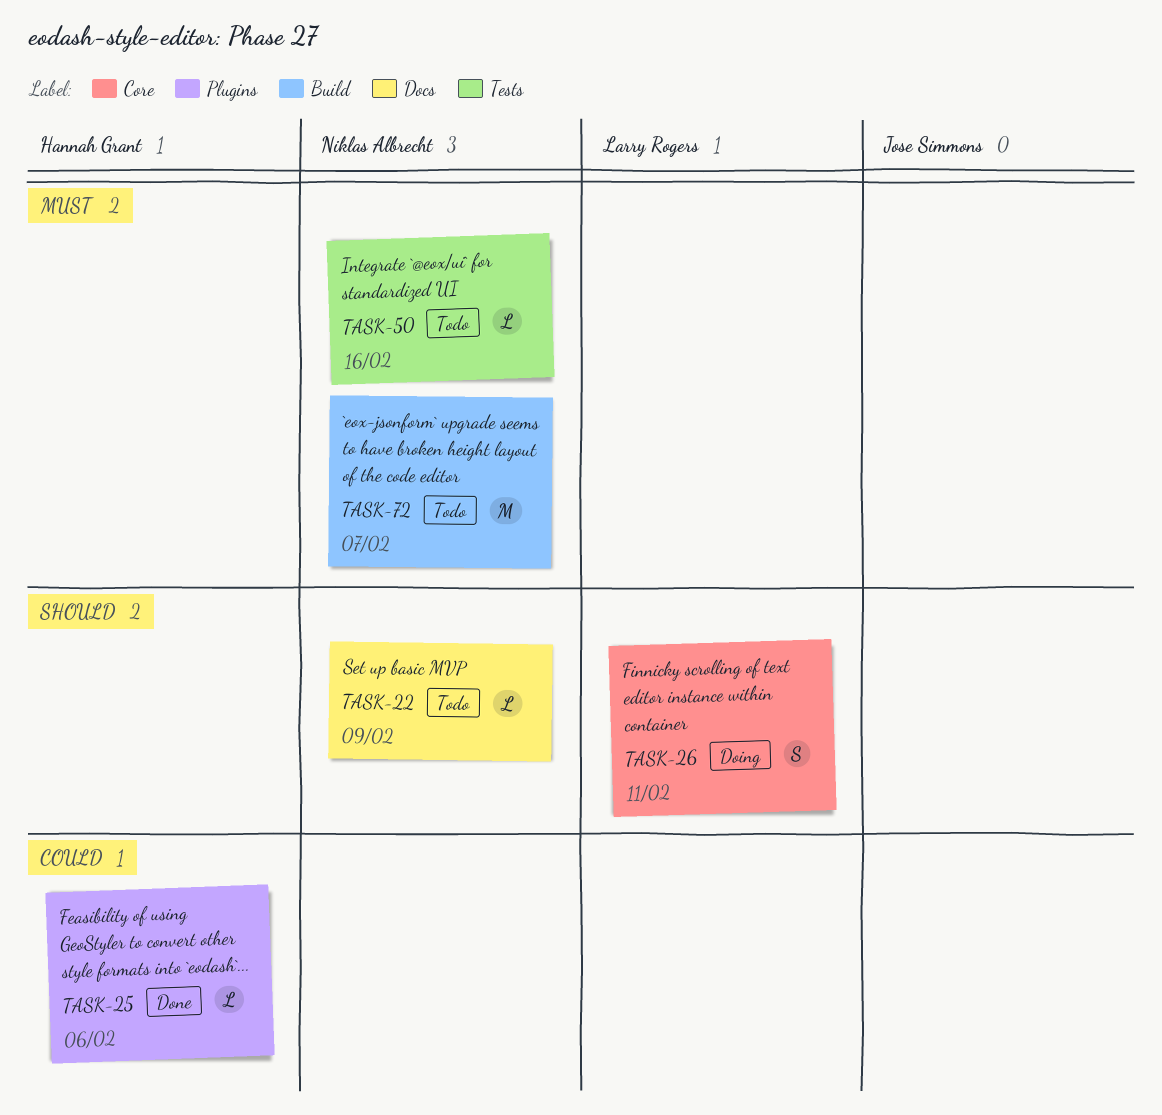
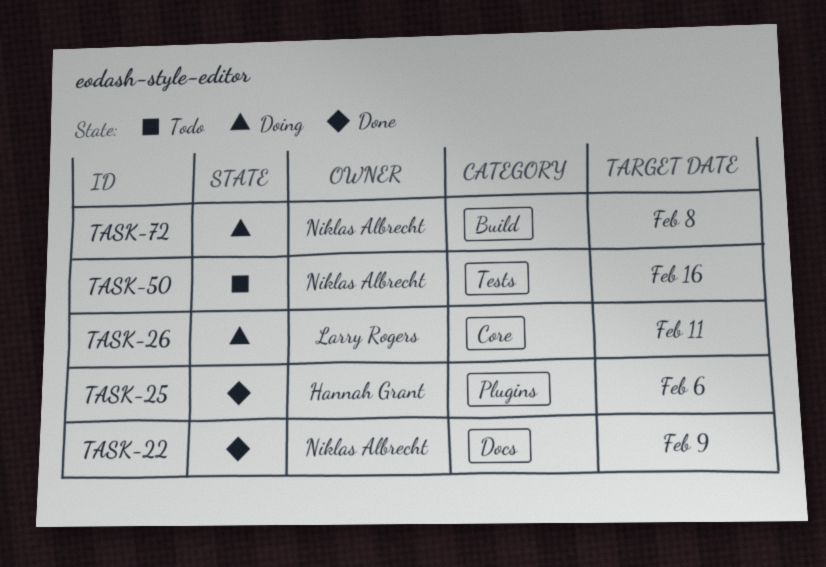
TASK-22, status: Todo -> Done
TASK-72, status: Todo -> Doing
TASK-72, due: Feb 7 -> Feb 8

